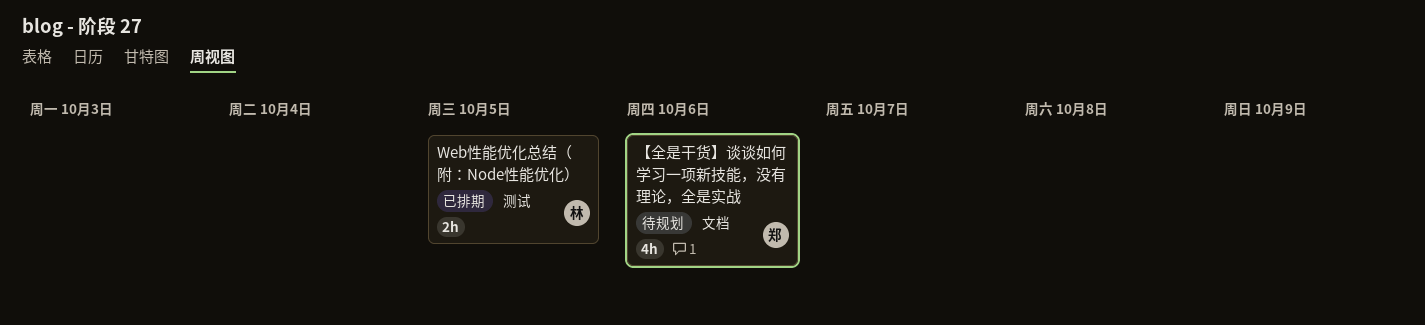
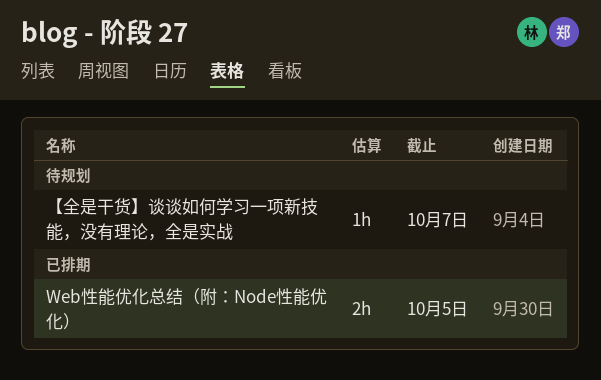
【全是干货】谈谈如何学习一项新技能，没有理论，全是实战, estimate: 4h -> 1h
【全是干货】谈谈如何学习一项新技能，没有理论，全是实战, due: Oct 6 -> Oct 7

